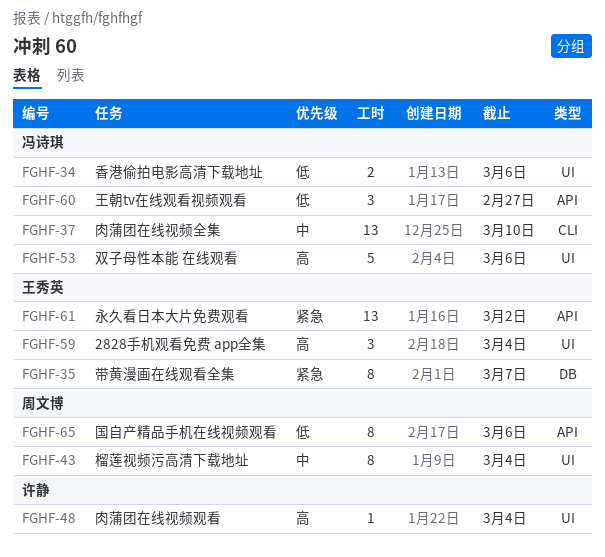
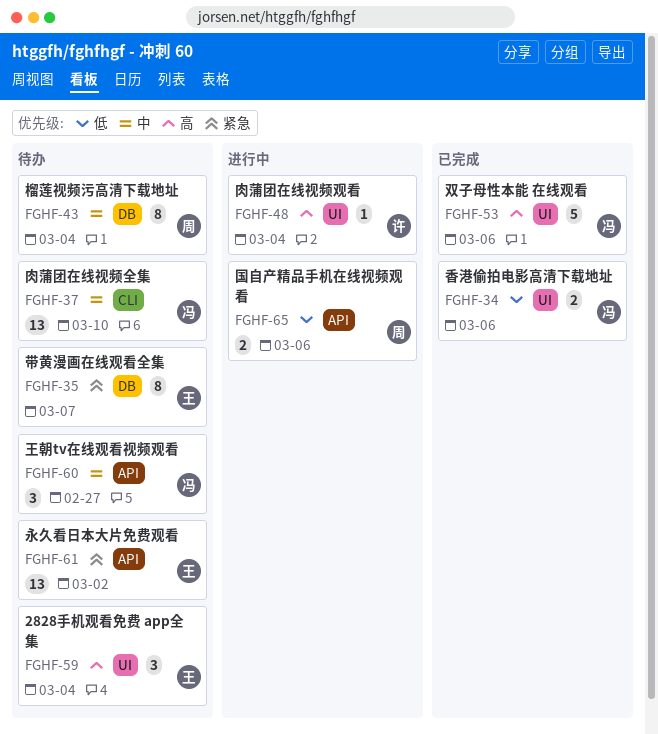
FGHF-43, label: UI -> DB
FGHF-60, priority: 低 -> 中
FGHF-65, estimate: 8 -> 2

